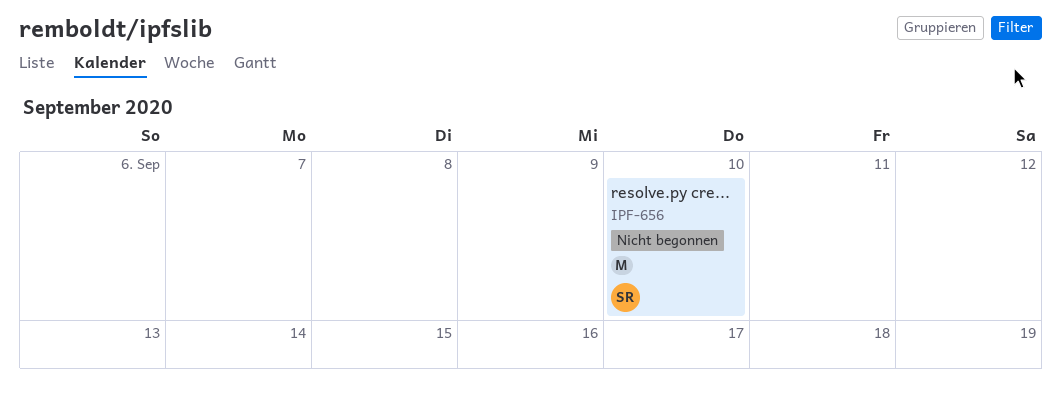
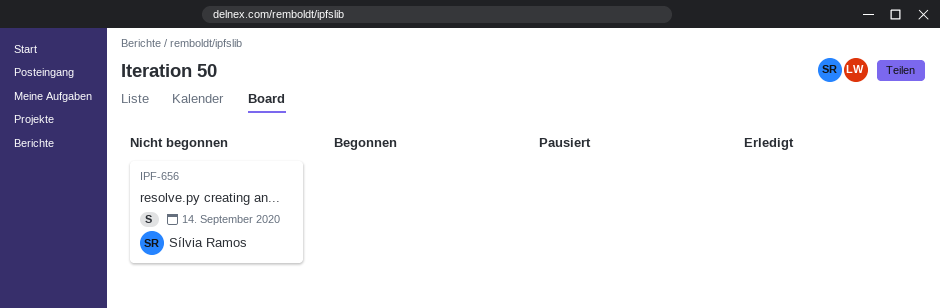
IPF-656, estimate: M -> S
IPF-656, due: Sep 10 -> Sep 14

